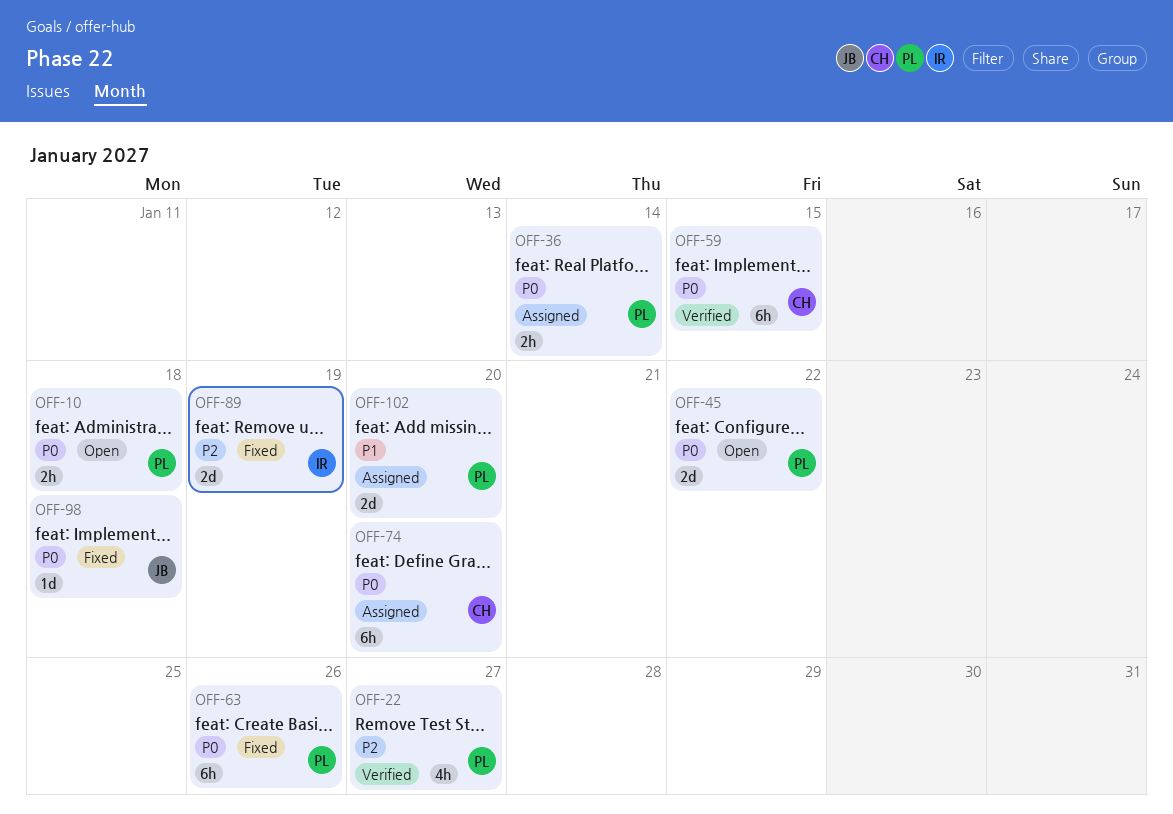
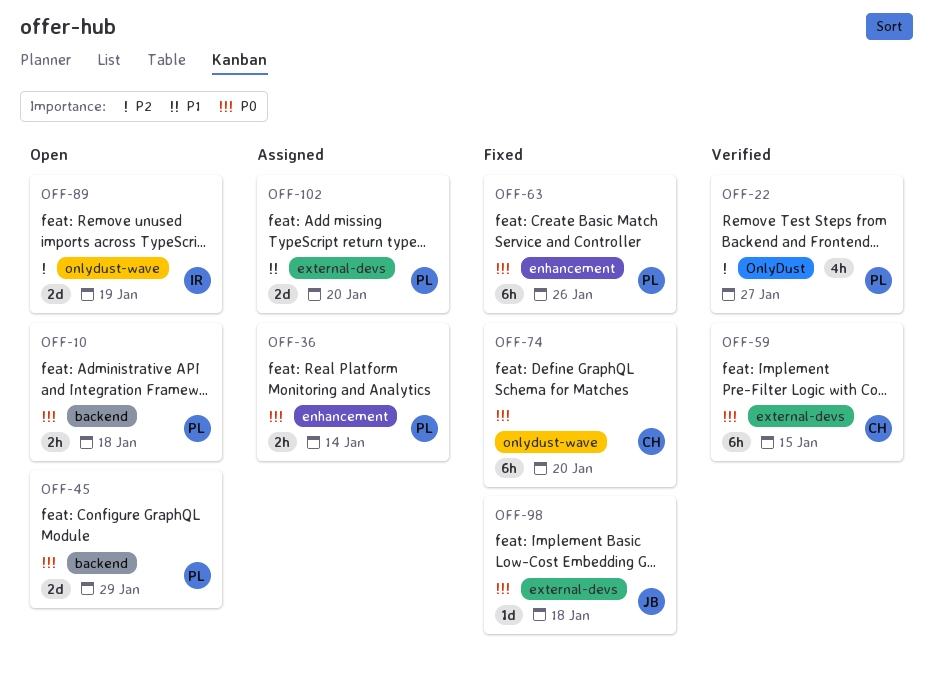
OFF-45, due: Jan 22 -> Jan 29
OFF-74, status: Assigned -> Fixed
OFF-89, status: Fixed -> Open

